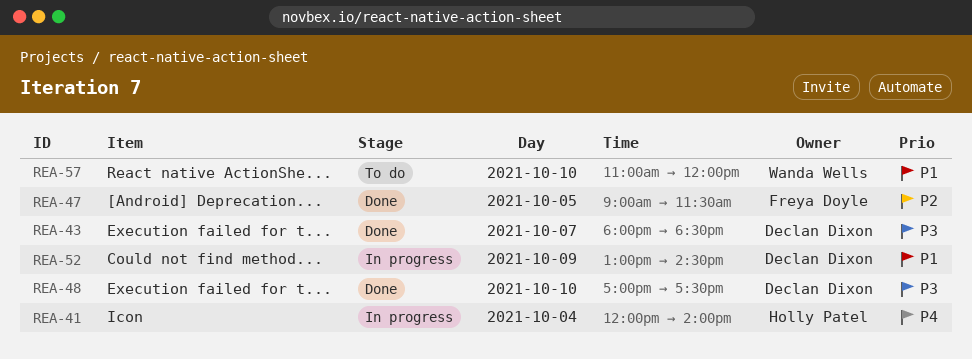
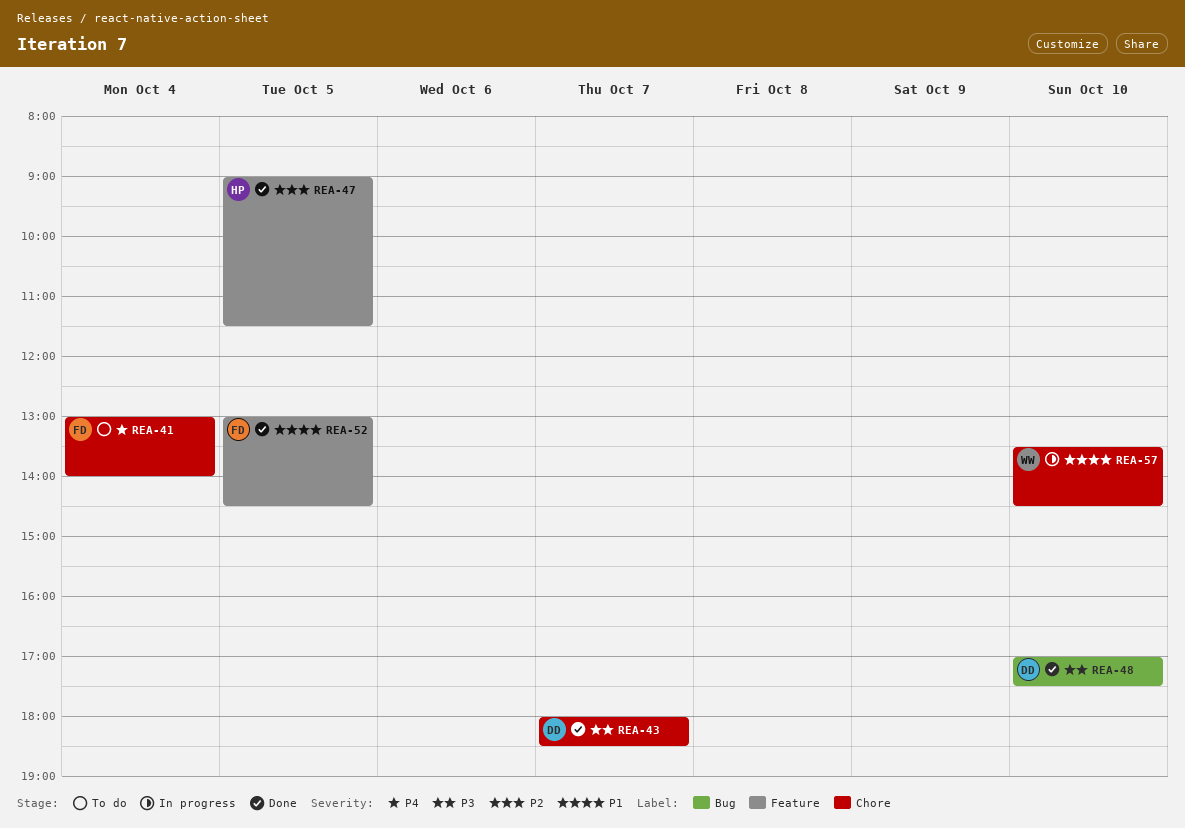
REA-41, status: In progress -> To do
REA-41, owner: Holly Patel -> Freya Doyle
REA-41, begins: 12:00 -> 13:00
REA-47, owner: Freya Doyle -> Holly Patel
REA-52, status: In progress -> Done
REA-52, owner: Declan Dixon -> Freya Doyle
REA-52, day: Oct 9 -> Oct 5
REA-57, status: To do -> In progress
REA-57, begins: 11:00 -> 13:30
REA-57, ends: 12:00 -> 14:30

